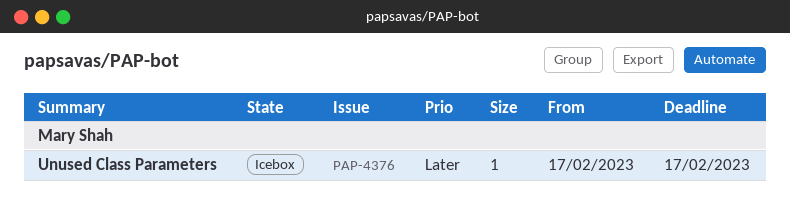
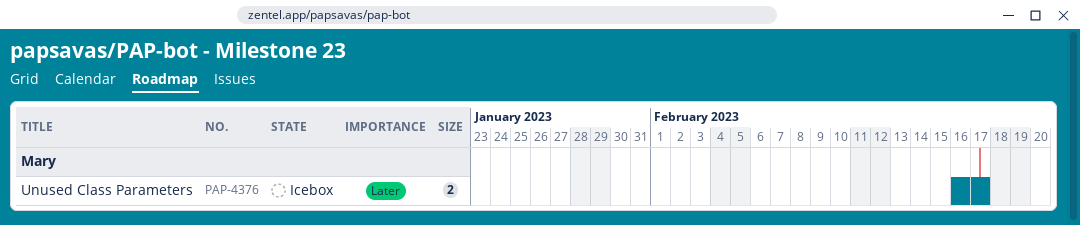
PAP-4376, estimate: 1 -> 2
PAP-4376, start: Feb 17 -> Feb 16

